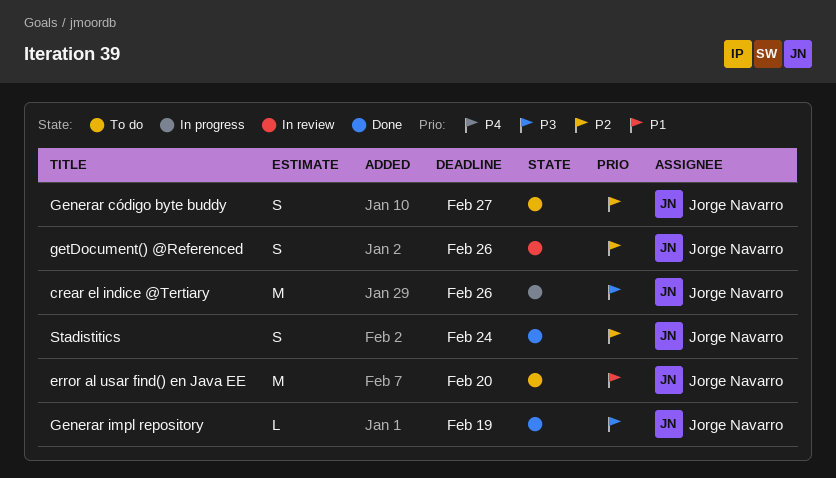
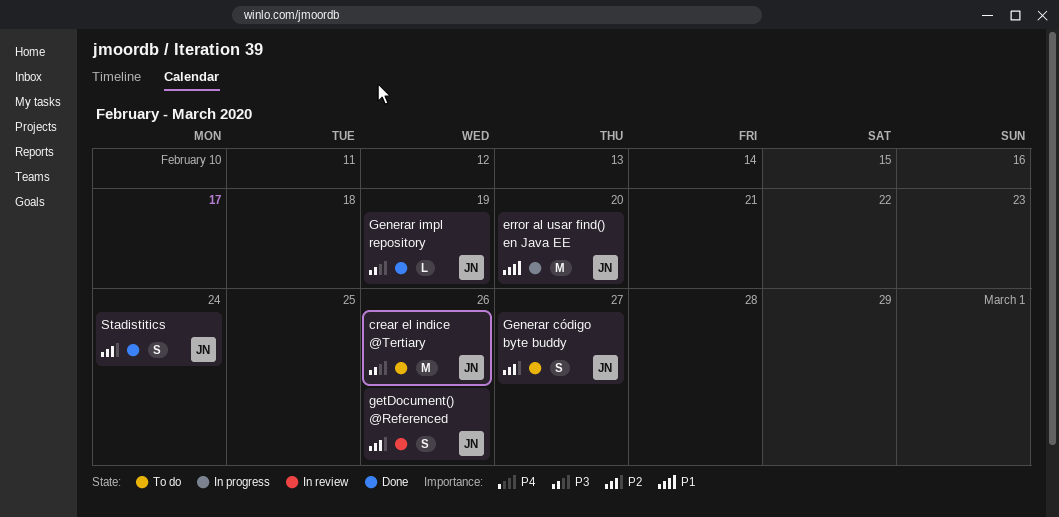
crear el indice @Tertiary, status: In progress -> To do
error al usar find() en Java EE, status: To do -> In progress

